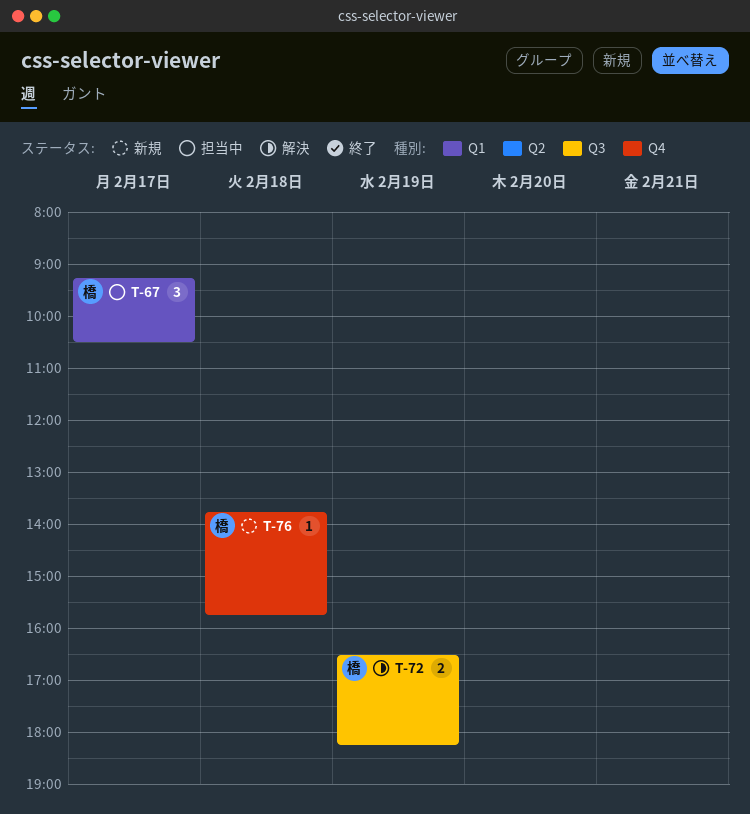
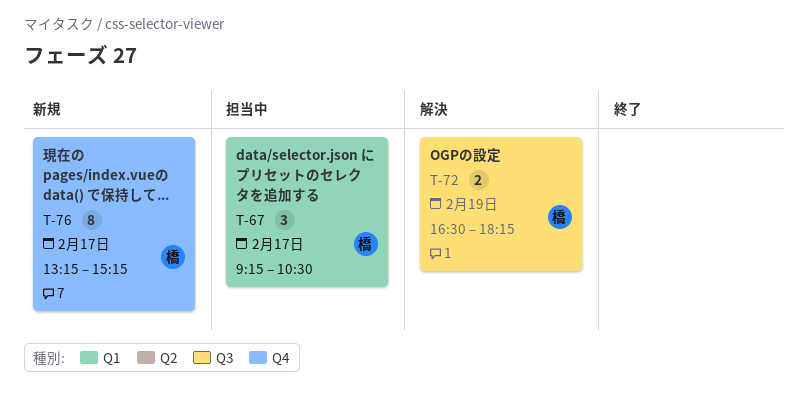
T-76, estimate: 1 -> 8
T-76, day: Feb 18 -> Feb 17
T-76, begins: 13:45 -> 13:15
T-76, ends: 15:45 -> 15:15

